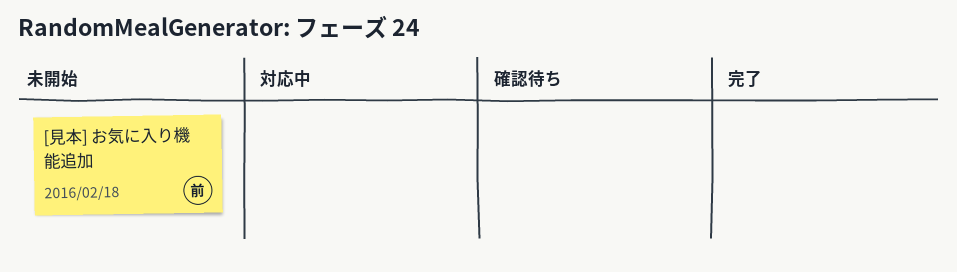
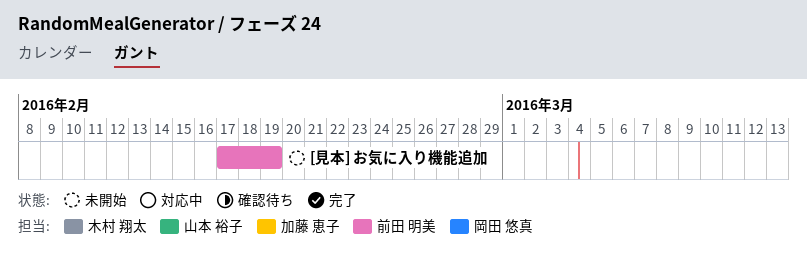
[見本] お気に入り機能追加, due: Feb 18 -> Feb 19

